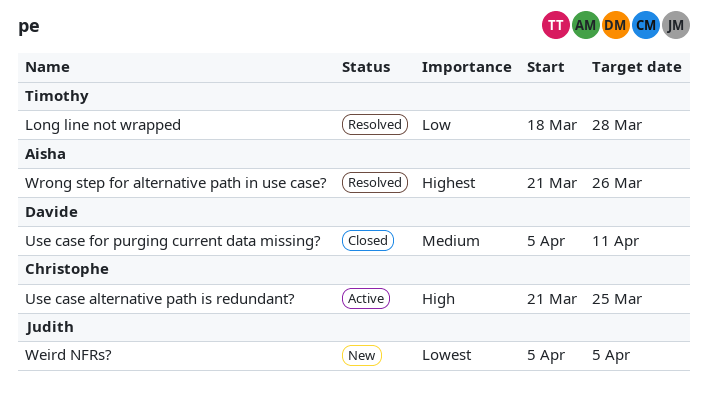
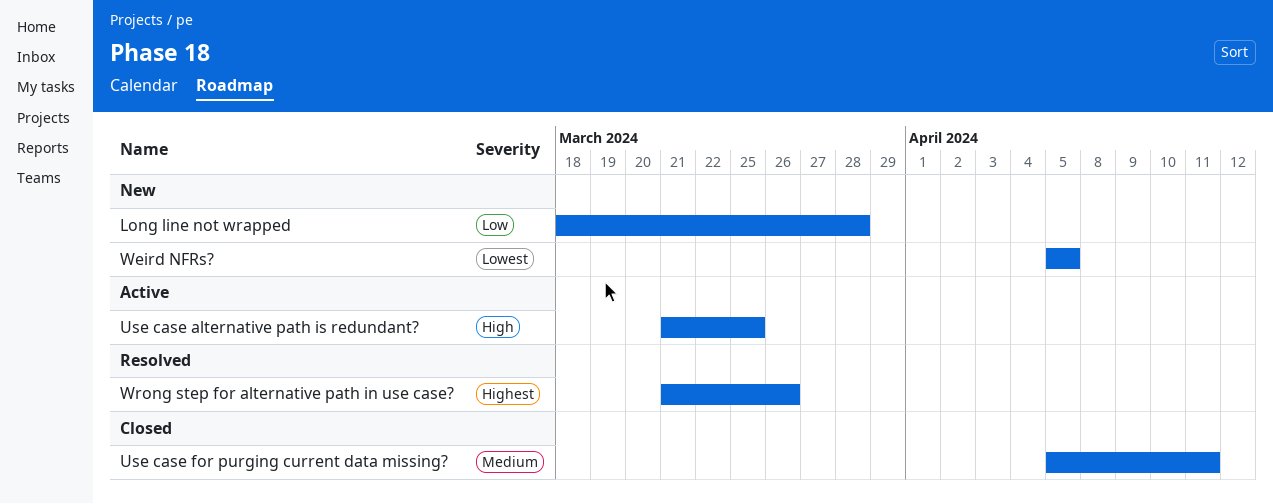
Long line not wrapped, status: Resolved -> New

